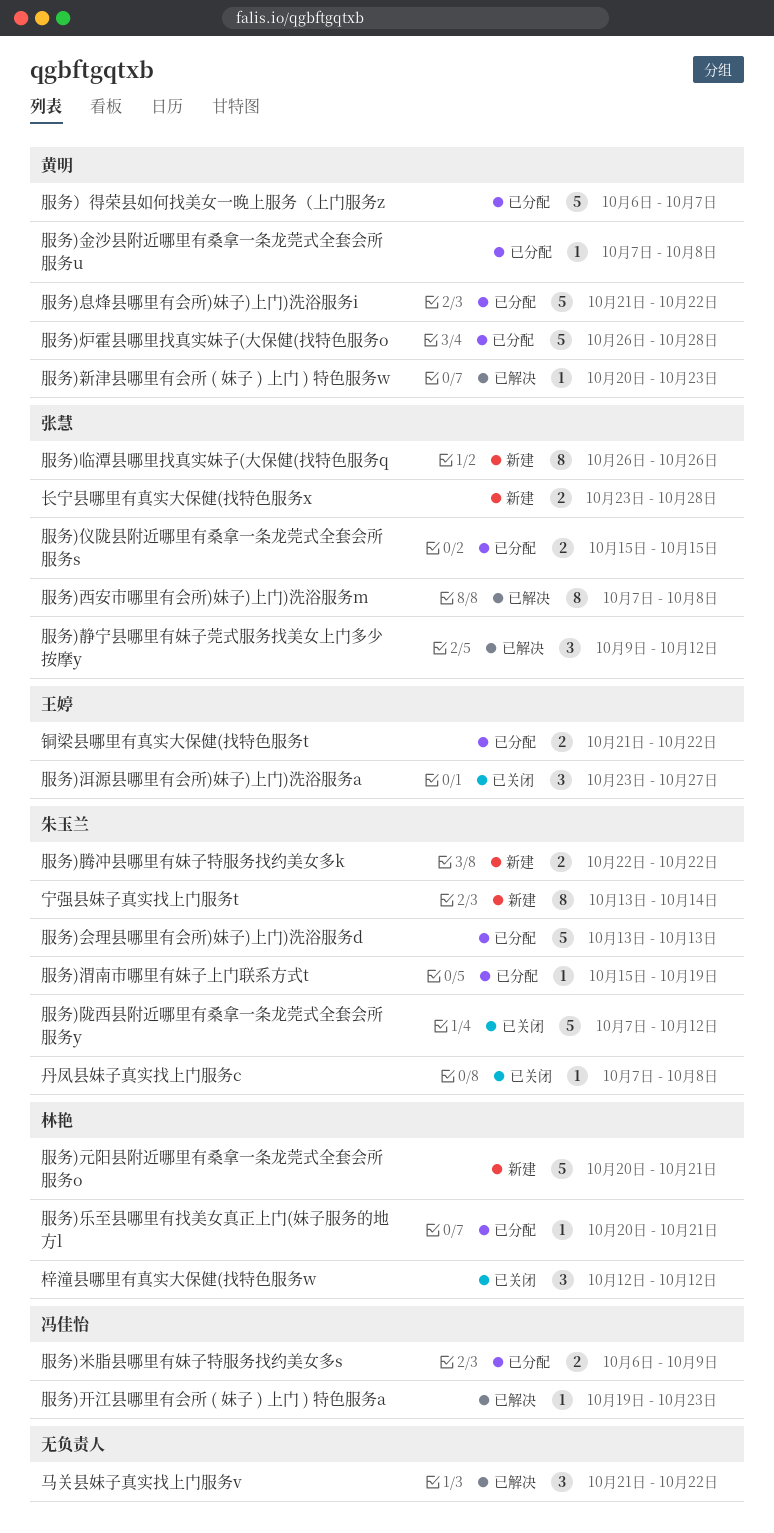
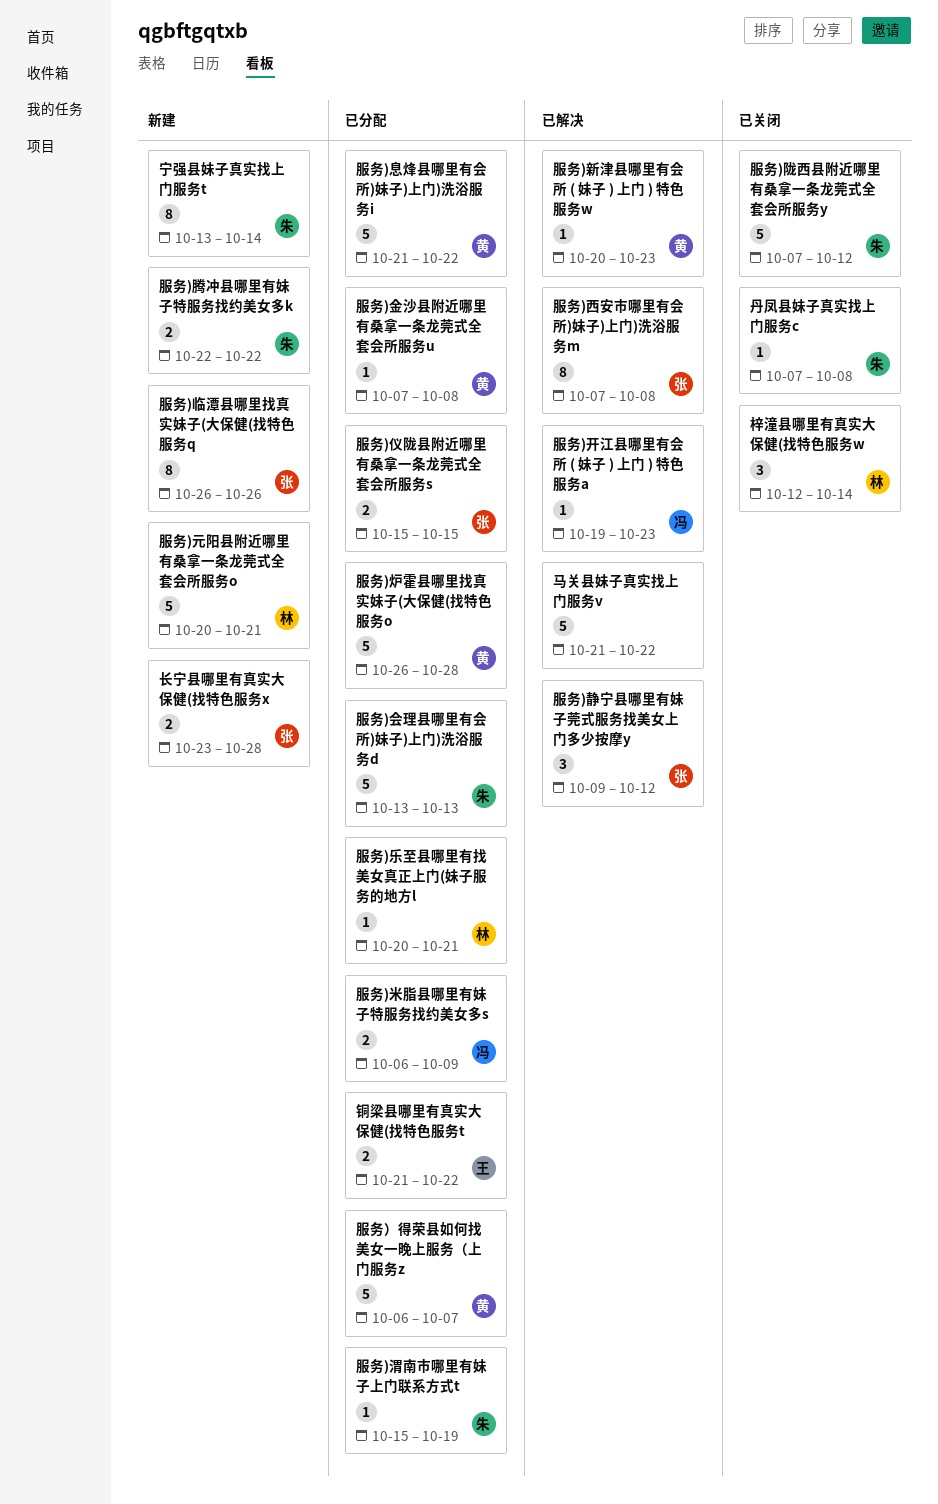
服务)洱源县哪里有会所)妹子)上门)洗浴服务a: present -> none
梓潼县哪里有真实大保健(找特色服务w, due: Oct 12 -> Oct 14
马关县妹子真实找上门服务v, estimate: 3 -> 5

